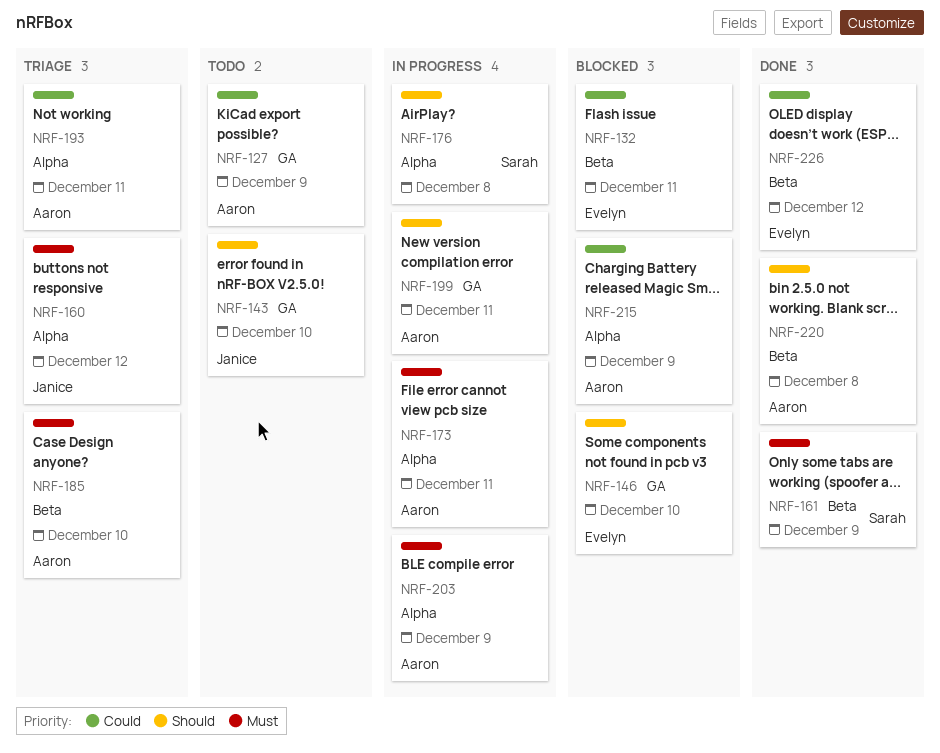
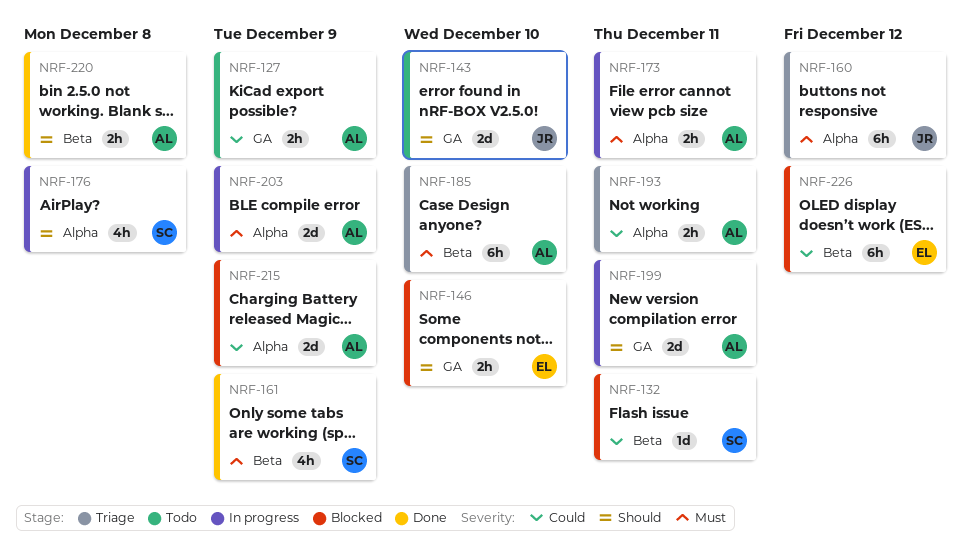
NRF-132, owner: Evelyn -> Sarah
NRF-226, status: Done -> Blocked

